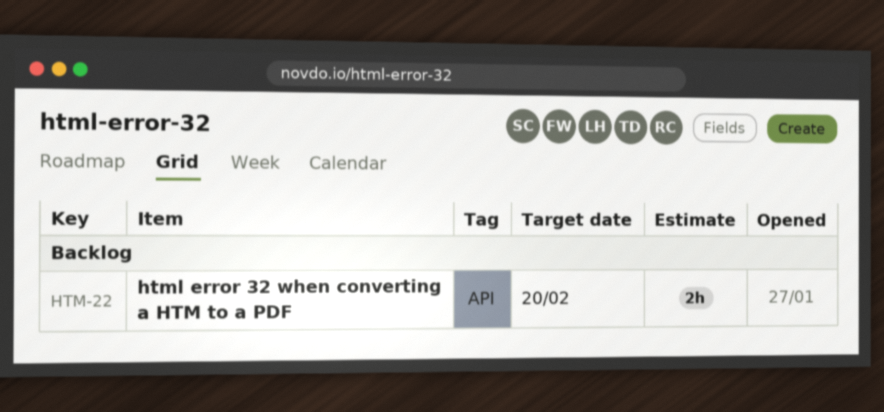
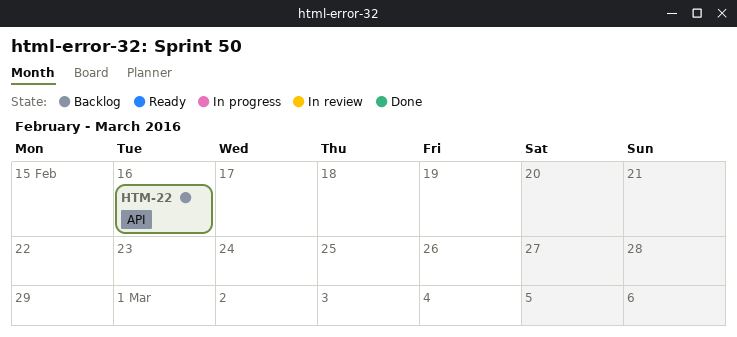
HTM-22, due: Feb 20 -> Feb 16

